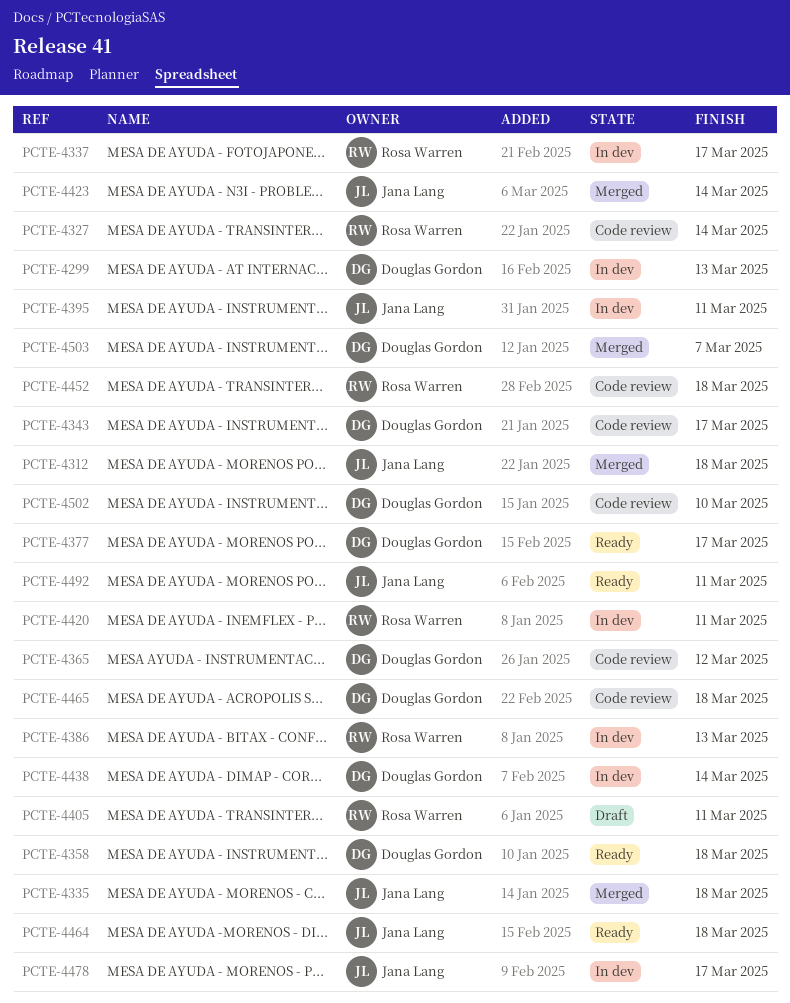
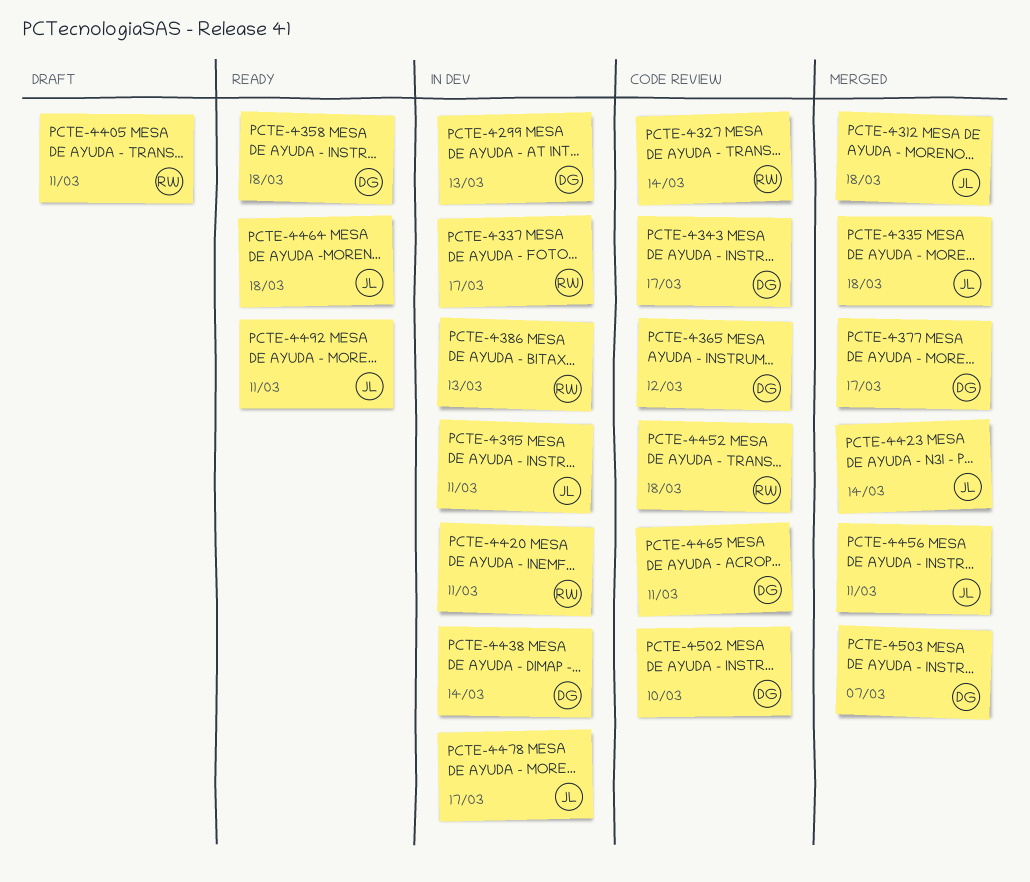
PCTE-4377, status: Ready -> Merged
PCTE-4456: none -> present
PCTE-4465, due: Mar 18 -> Mar 11

